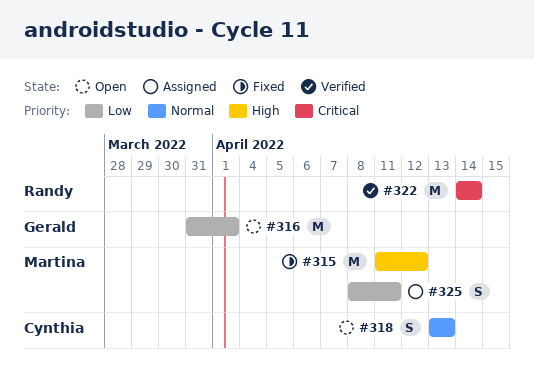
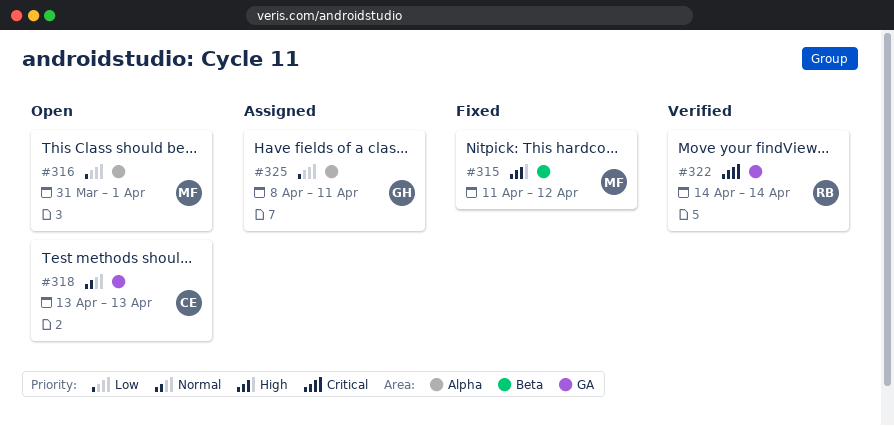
#316, owner: Gerald -> Martina
#325, owner: Martina -> Gerald

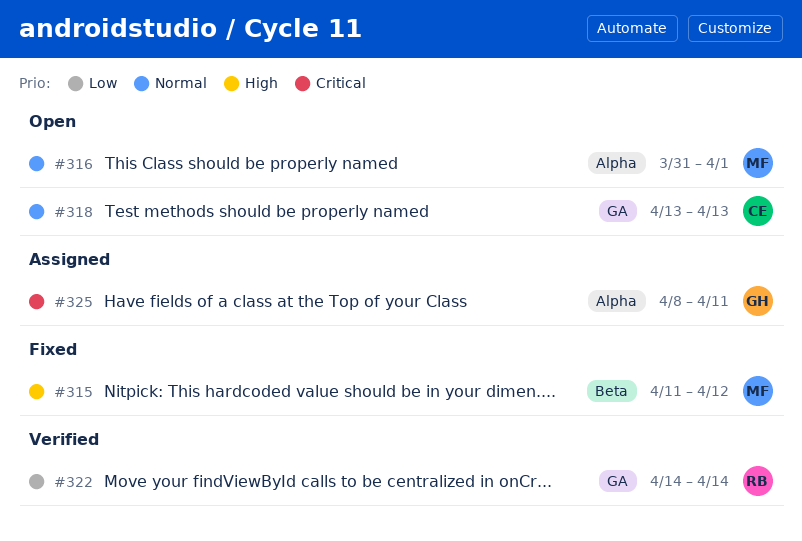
#316, priority: Low -> Normal
#322, priority: Critical -> Low
#325, priority: Low -> Critical

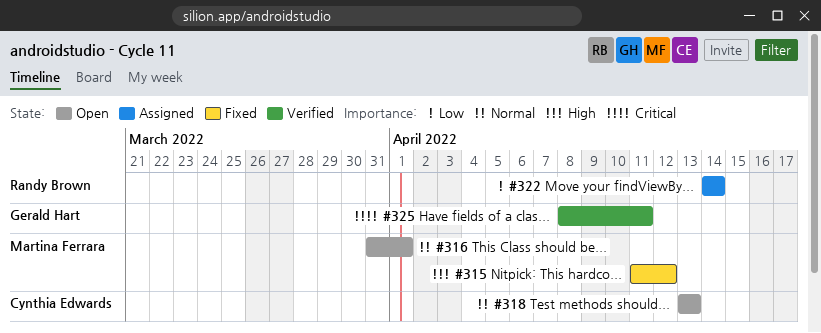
#322, status: Verified -> Assigned
#325, status: Assigned -> Verified

